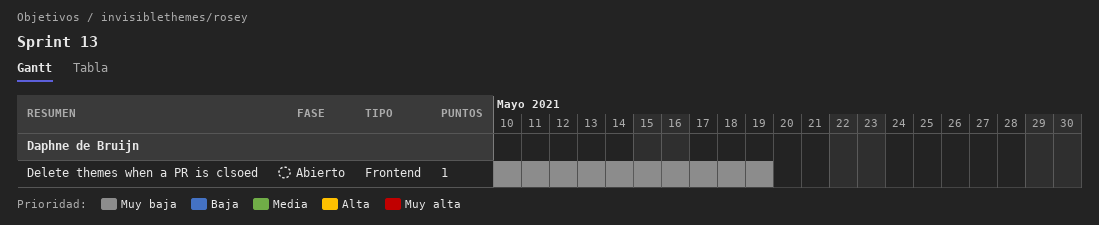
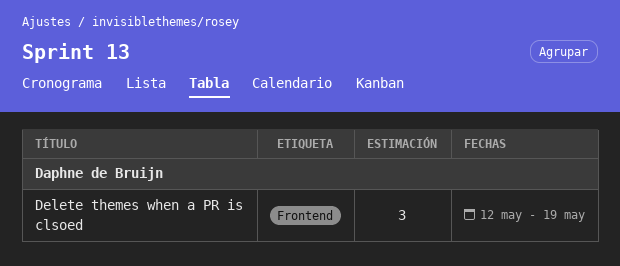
Delete themes when a PR is clsoed, estimate: 1 -> 3
Delete themes when a PR is clsoed, start: May 10 -> May 12

